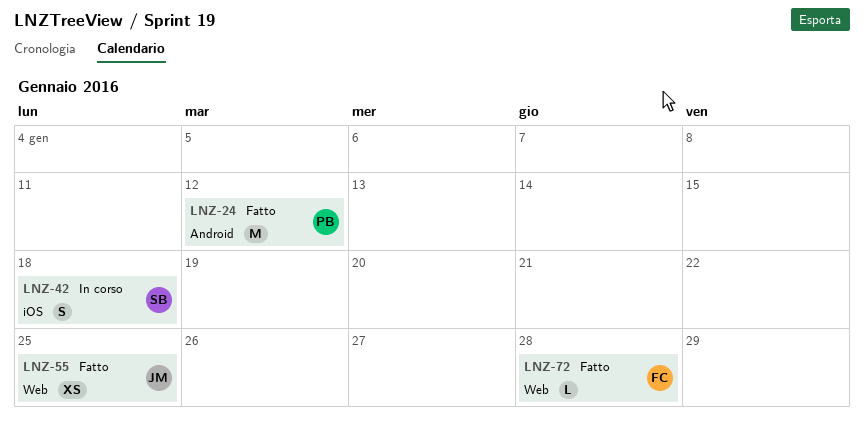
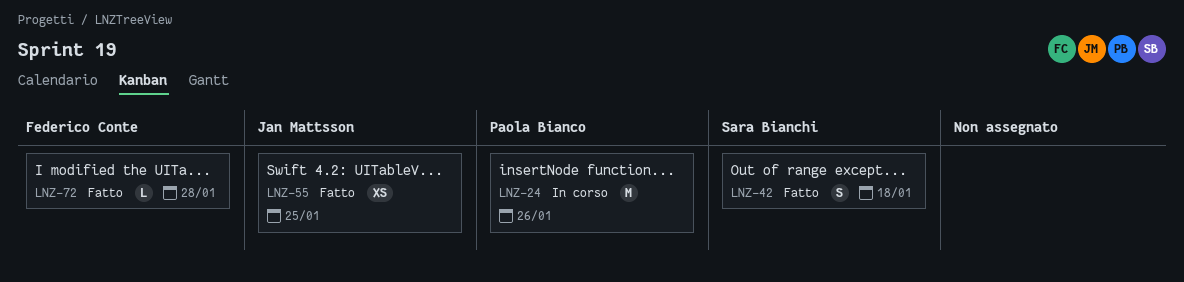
LNZ-24, status: Fatto -> In corso
LNZ-24, due: Jan 12 -> Jan 26
LNZ-42, status: In corso -> Fatto

